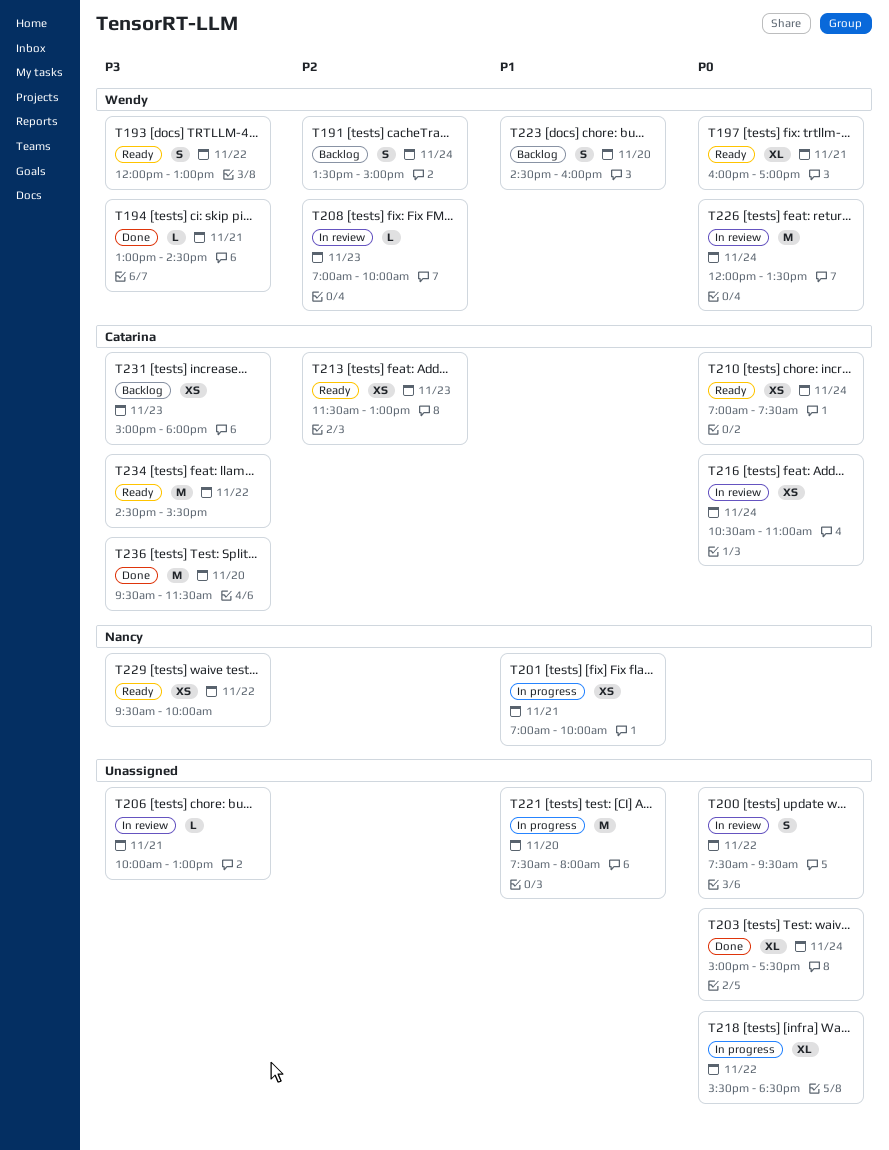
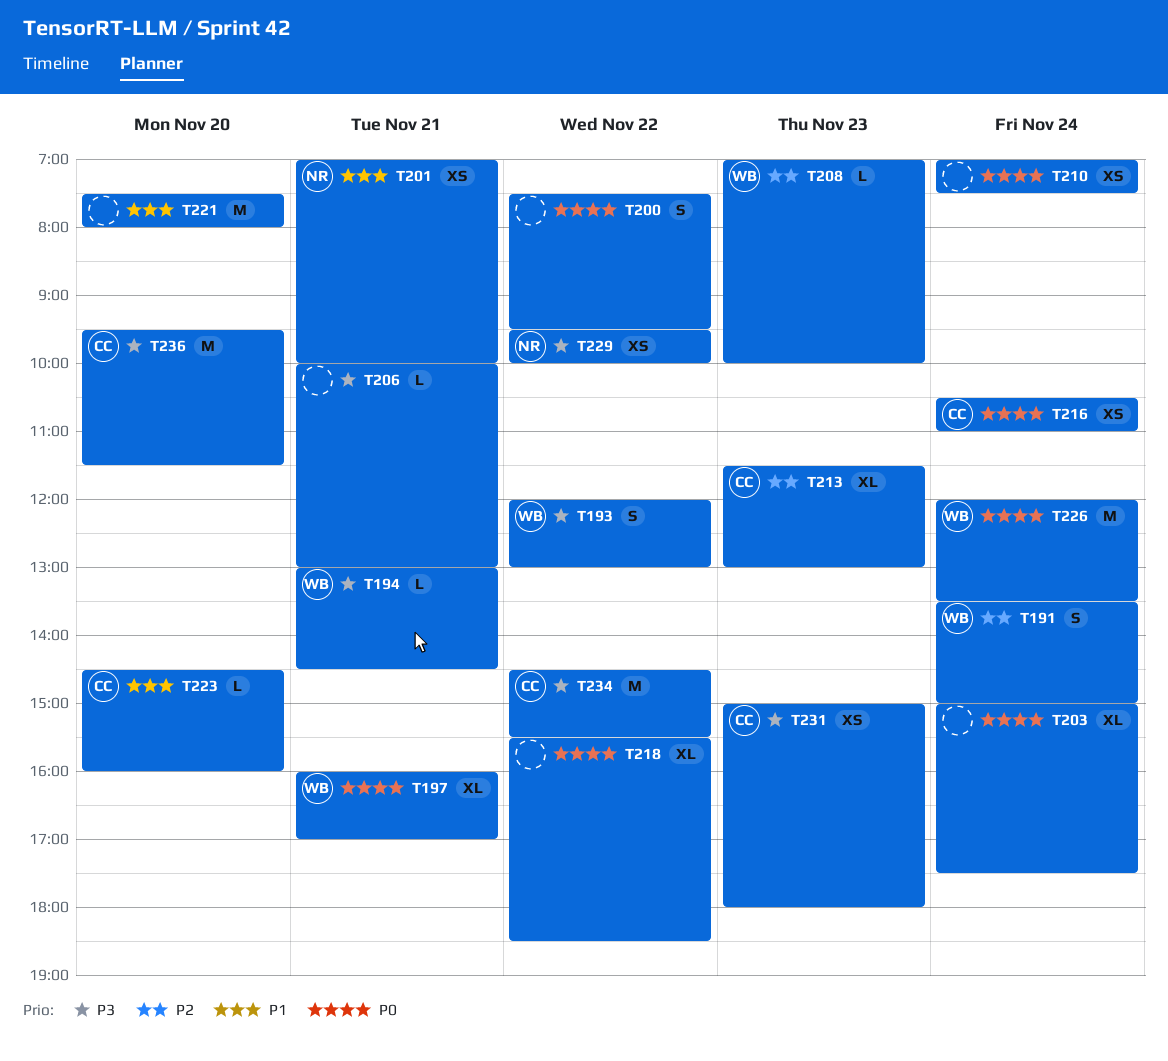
T210, owner: Catarina -> none
T213, estimate: XS -> XL
T223, owner: Wendy -> Catarina
T223, estimate: S -> L

